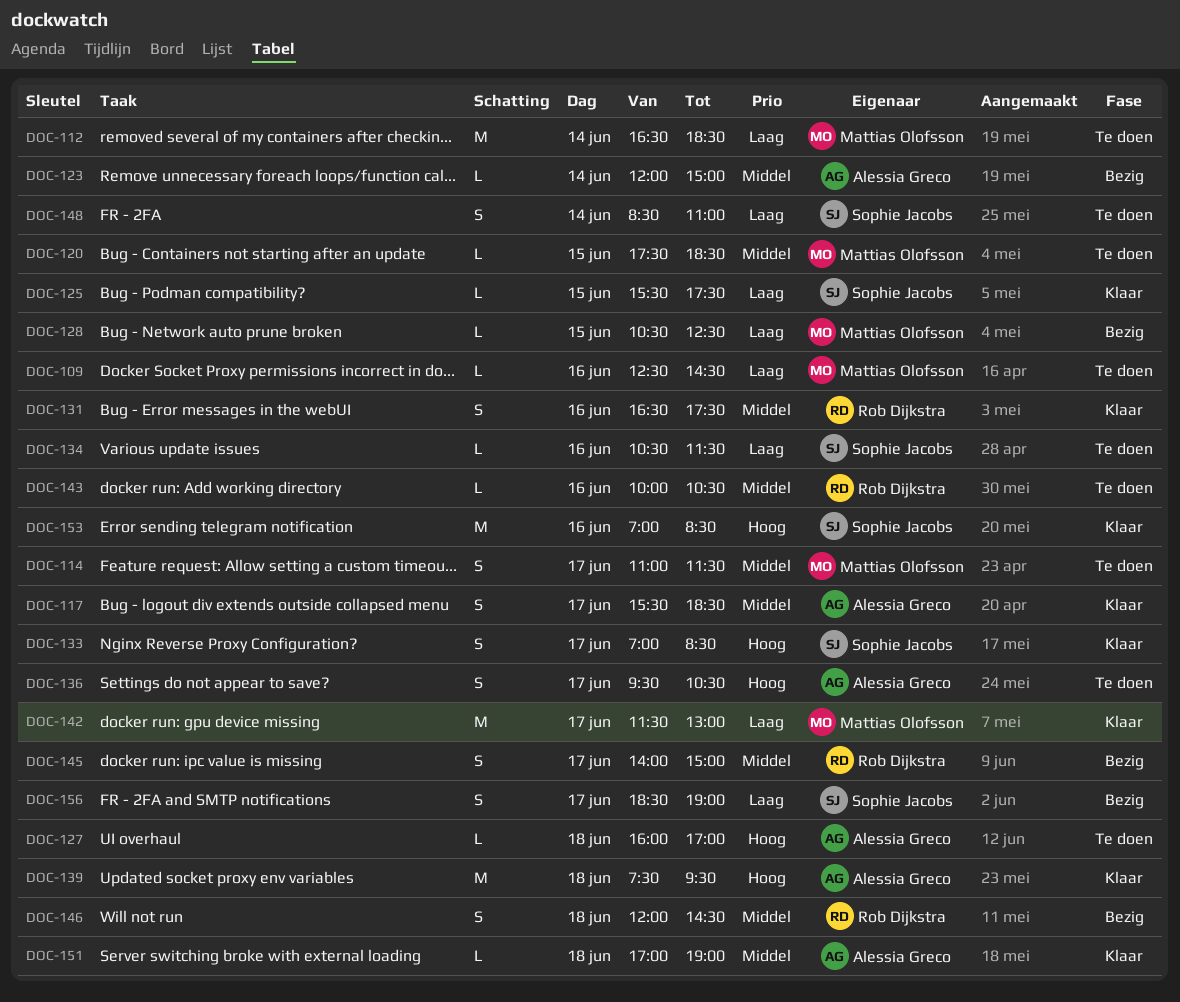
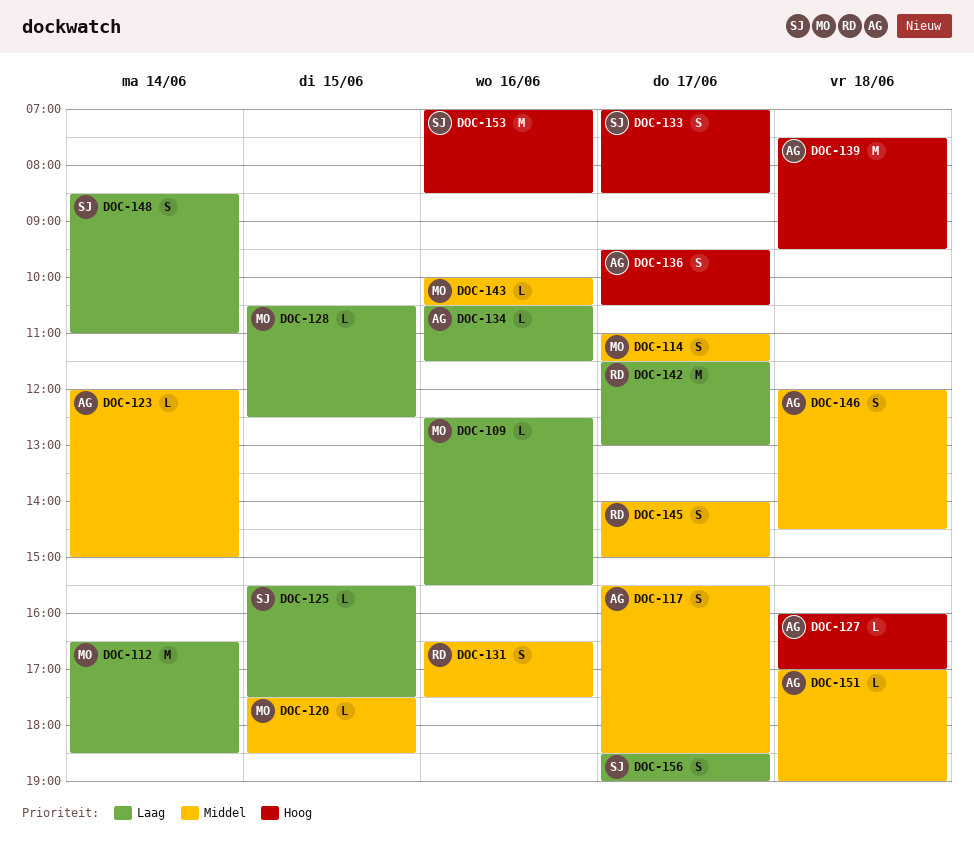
DOC-109, ends: 14:30 -> 15:30
DOC-134, owner: Sophie Jacobs -> Alessia Greco
DOC-142, owner: Mattias Olofsson -> Rob Dijkstra
DOC-143, owner: Rob Dijkstra -> Mattias Olofsson
DOC-146, owner: Rob Dijkstra -> Alessia Greco

